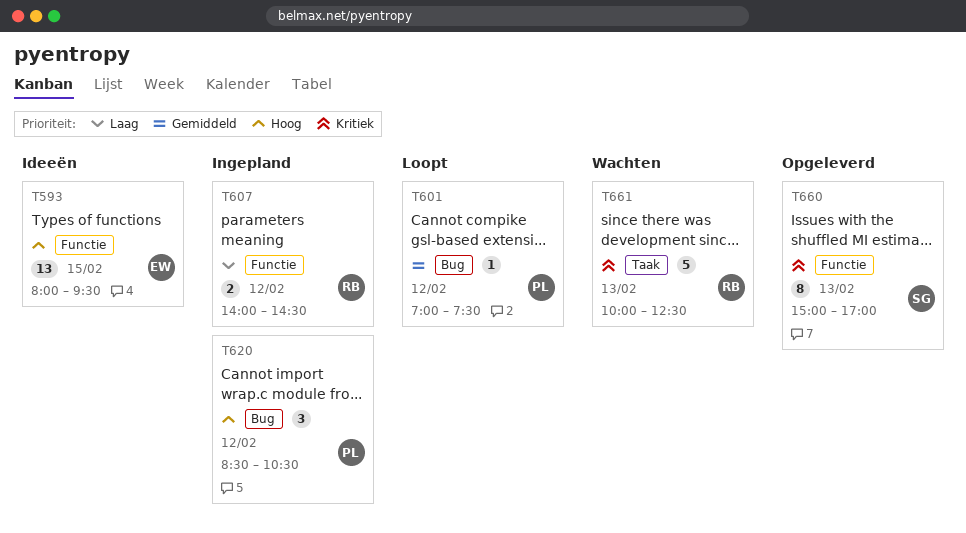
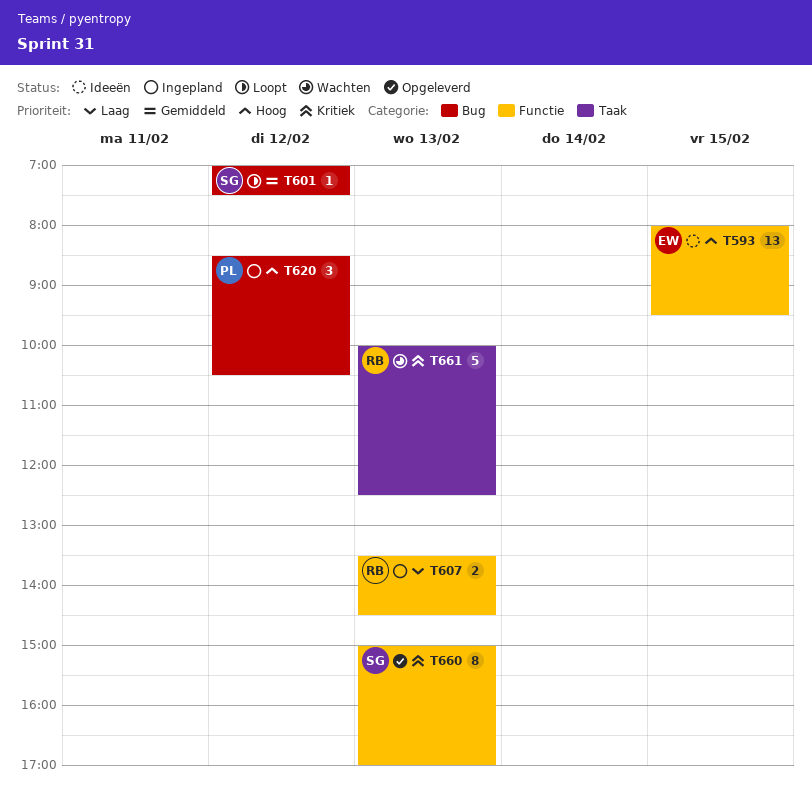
T601, owner: PL -> SG
T607, day: Feb 12 -> Feb 13
T607, begins: 14:00 -> 13:30

